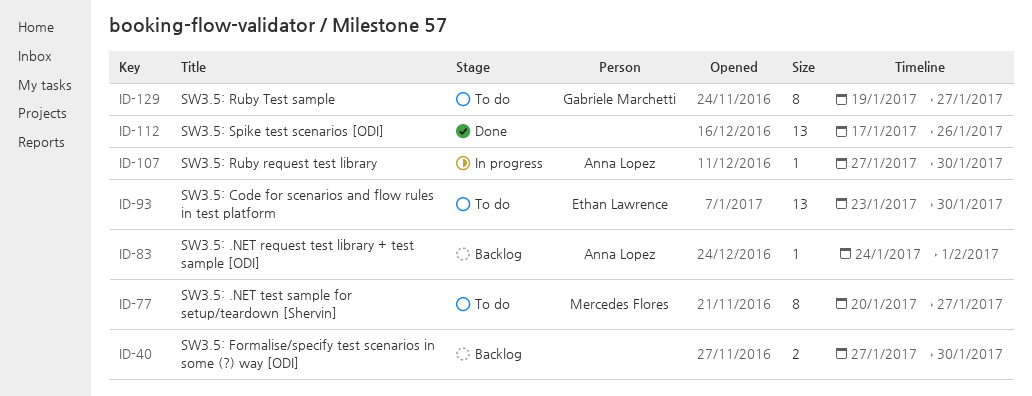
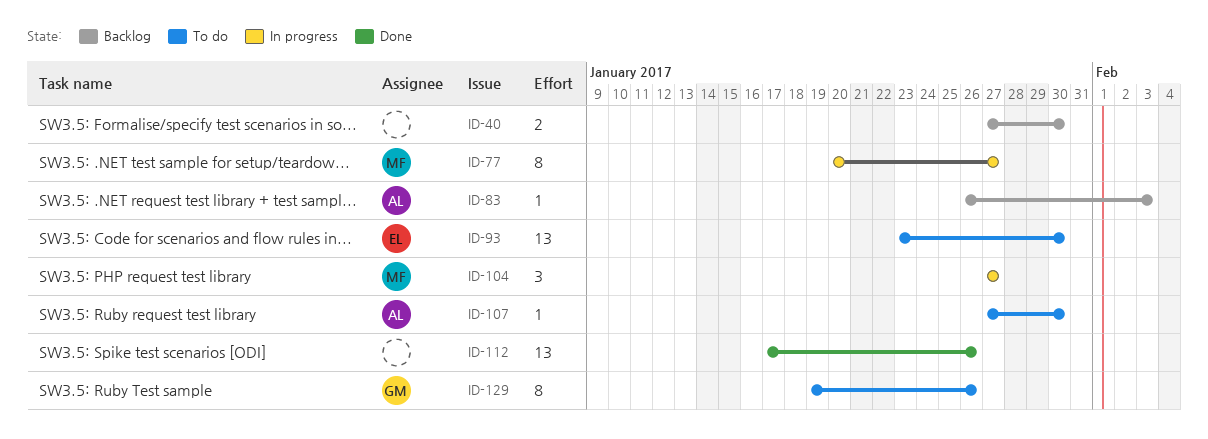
ID-77, status: To do -> In progress
ID-83, start: Jan 24 -> Jan 26
ID-83, due: Feb 1 -> Feb 3
ID-104: none -> present
ID-107, status: In progress -> To do
ID-129, due: Jan 27 -> Jan 26

